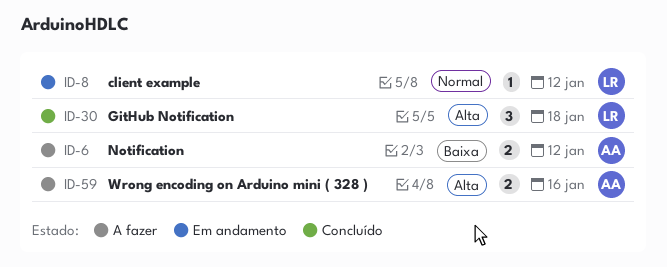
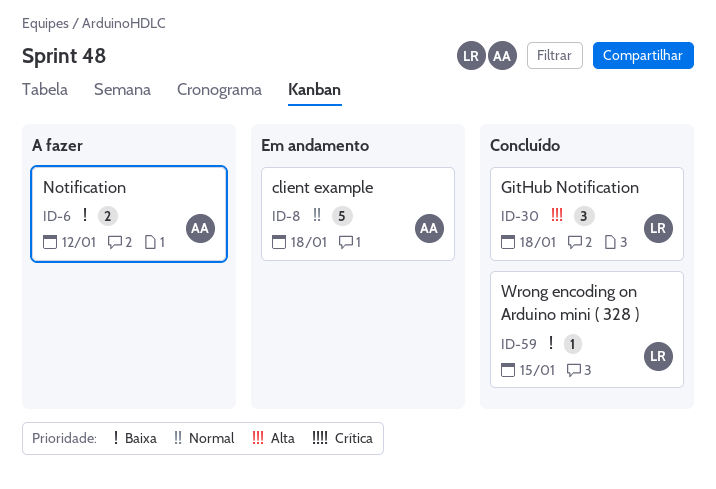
ID-8, owner: LR -> AA
ID-8, estimate: 1 -> 5
ID-8, due: Jan 12 -> Jan 18
ID-59, status: A fazer -> Concluído
ID-59, owner: AA -> LR
ID-59, priority: Alta -> Baixa
ID-59, estimate: 2 -> 1
ID-59, due: Jan 16 -> Jan 15

